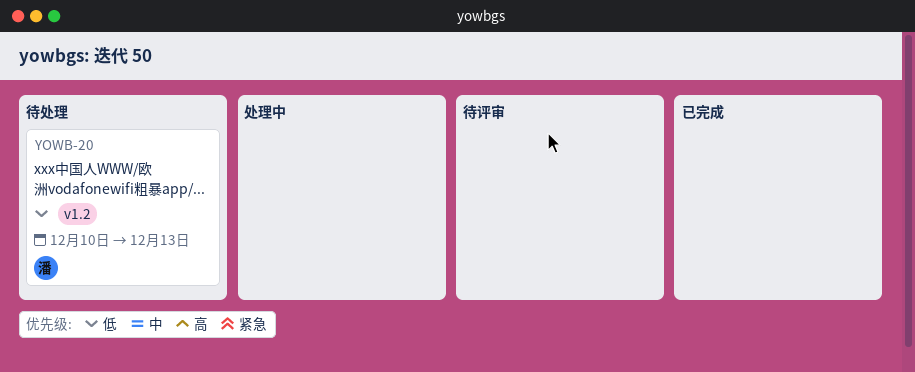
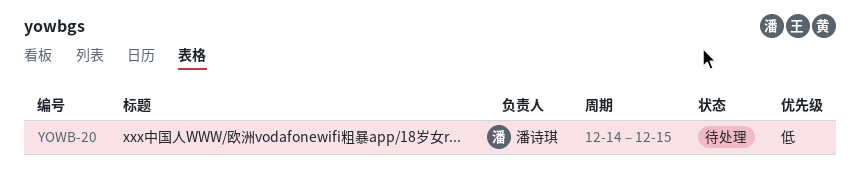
YOWB-20, start: Dec 10 -> Dec 14
YOWB-20, due: Dec 13 -> Dec 15

